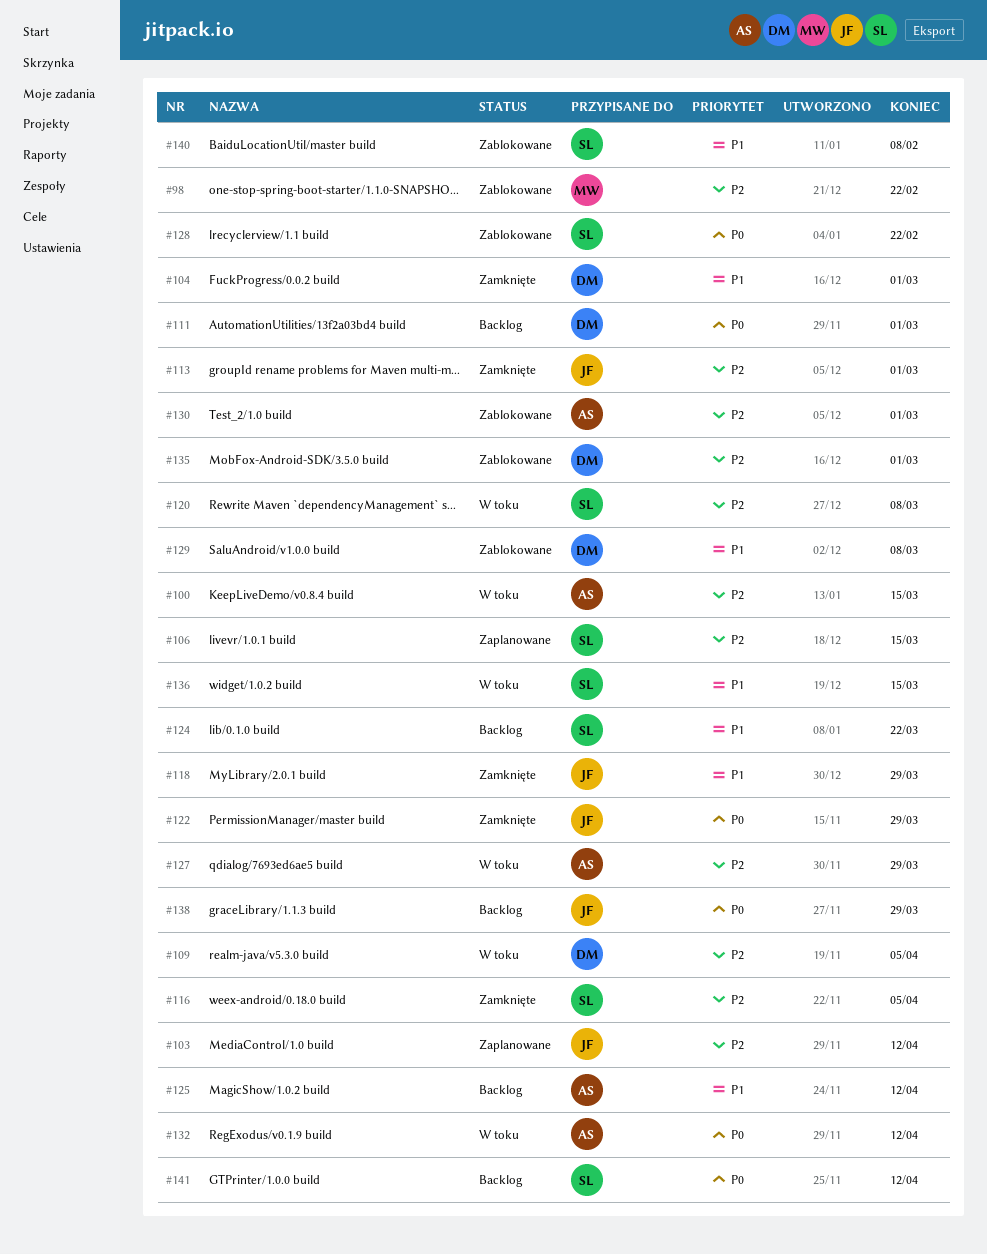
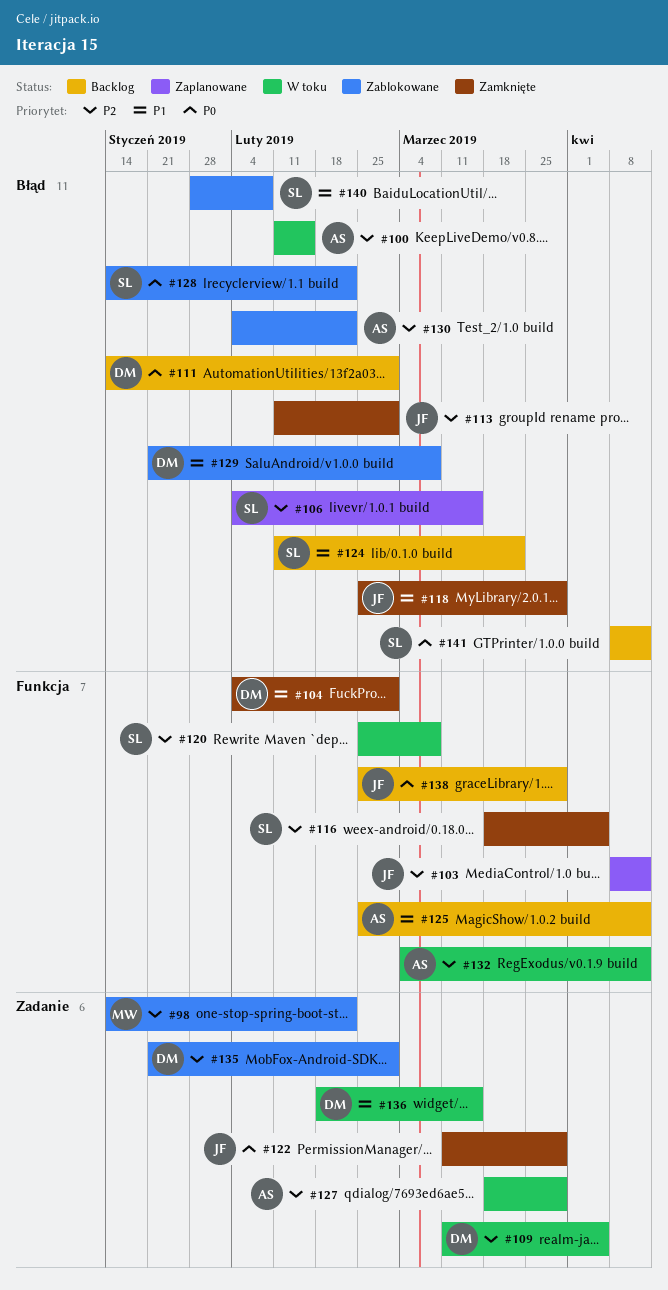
#100, due: Mar 15 -> Feb 15
#130, due: Mar 1 -> Feb 22
#132, priority: P0 -> P2
#136, owner: SL -> DM

